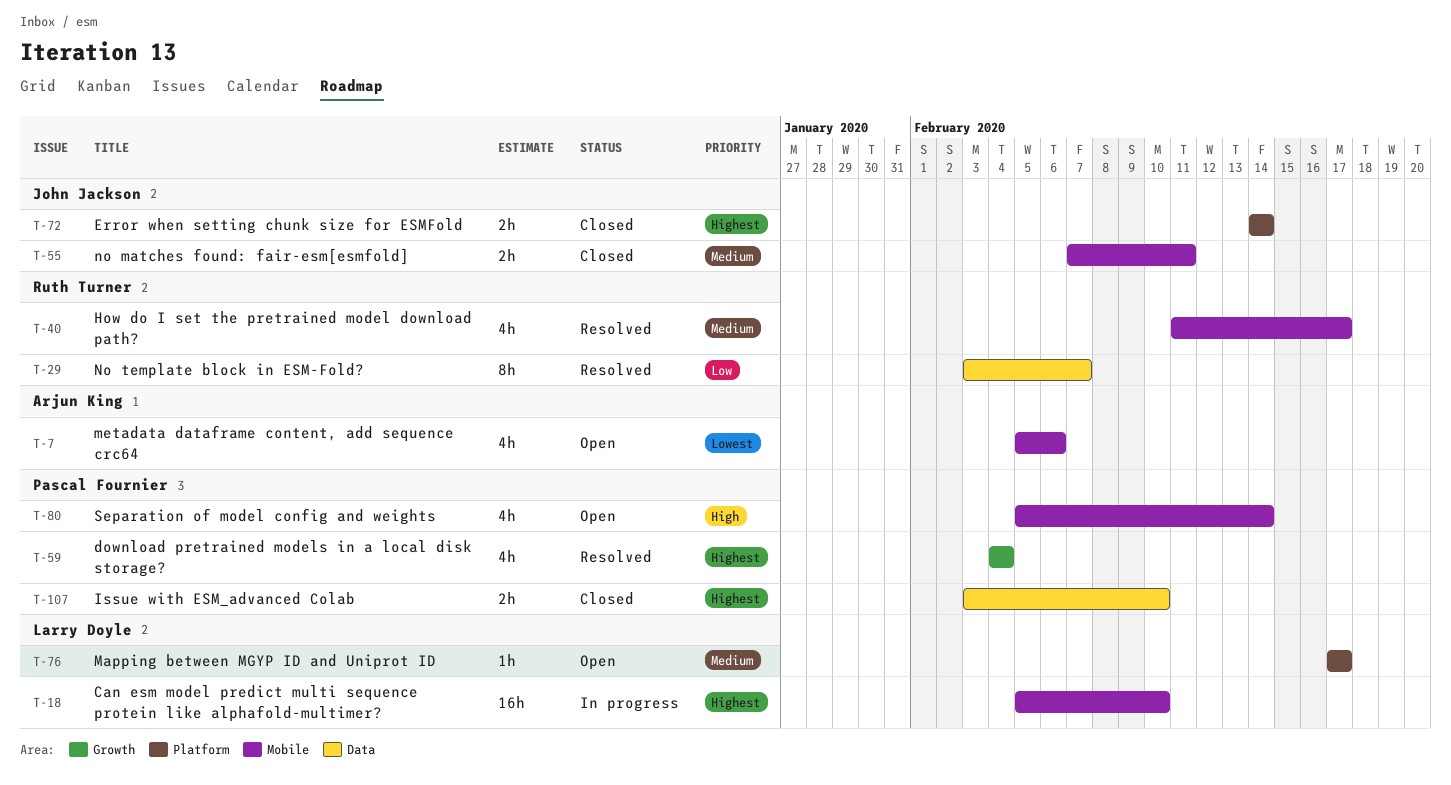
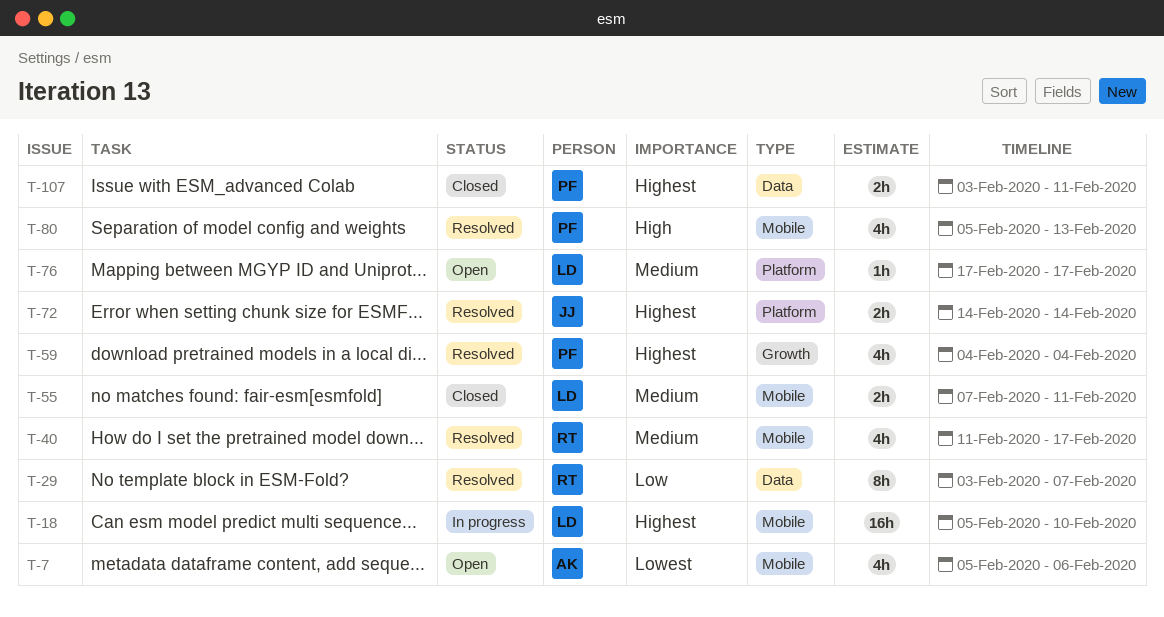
T-55, owner: John Jackson -> Larry Doyle
T-72, status: Closed -> Resolved
T-80, status: Open -> Resolved
T-80, due: Feb 14 -> Feb 13
T-107, due: Feb 10 -> Feb 11

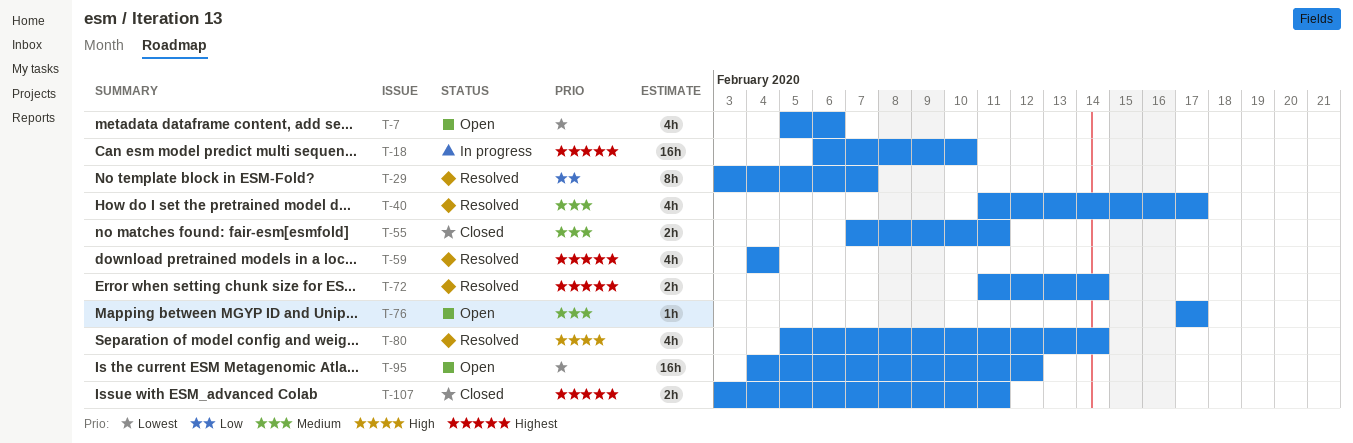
T-18, start: Feb 5 -> Feb 6
T-72, start: Feb 14 -> Feb 11
T-80, due: Feb 13 -> Feb 14
T-95: none -> present

